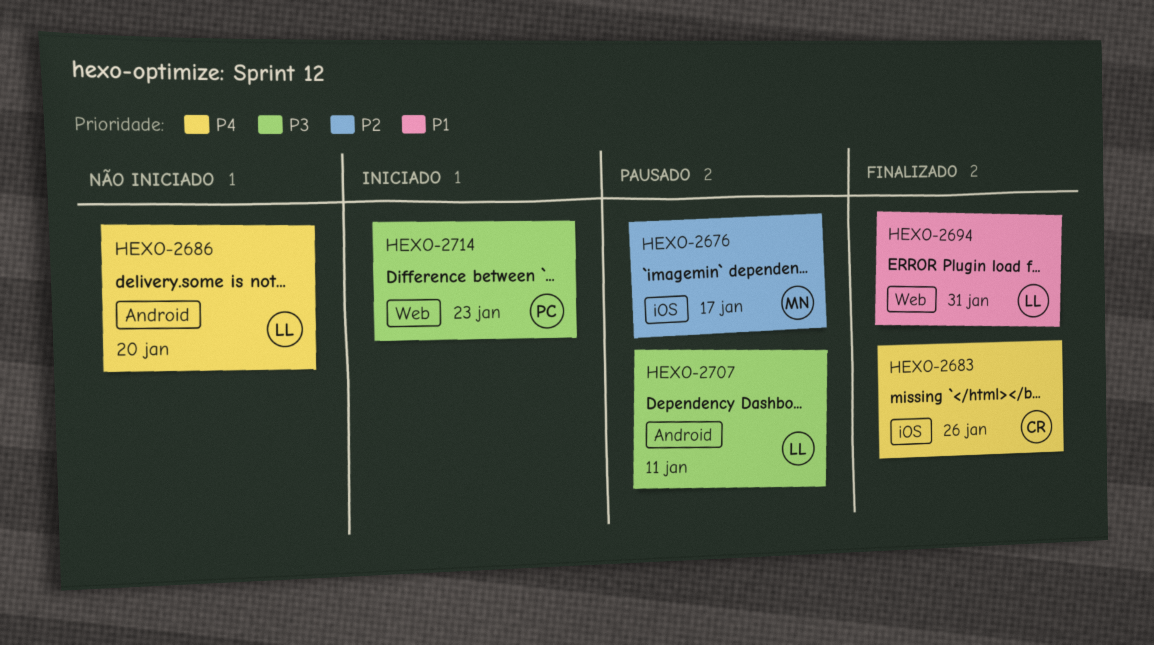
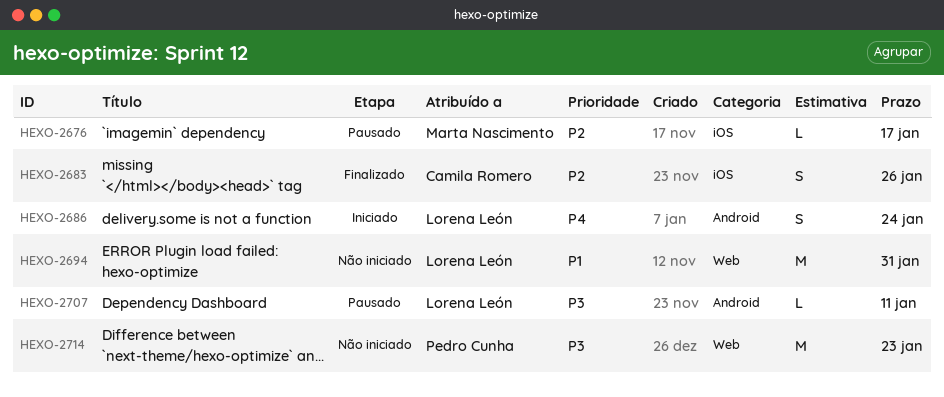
HEXO-2683, priority: P4 -> P2
HEXO-2686, status: Não iniciado -> Iniciado
HEXO-2686, due: Jan 20 -> Jan 24
HEXO-2694, status: Finalizado -> Não iniciado
HEXO-2714, status: Iniciado -> Não iniciado

